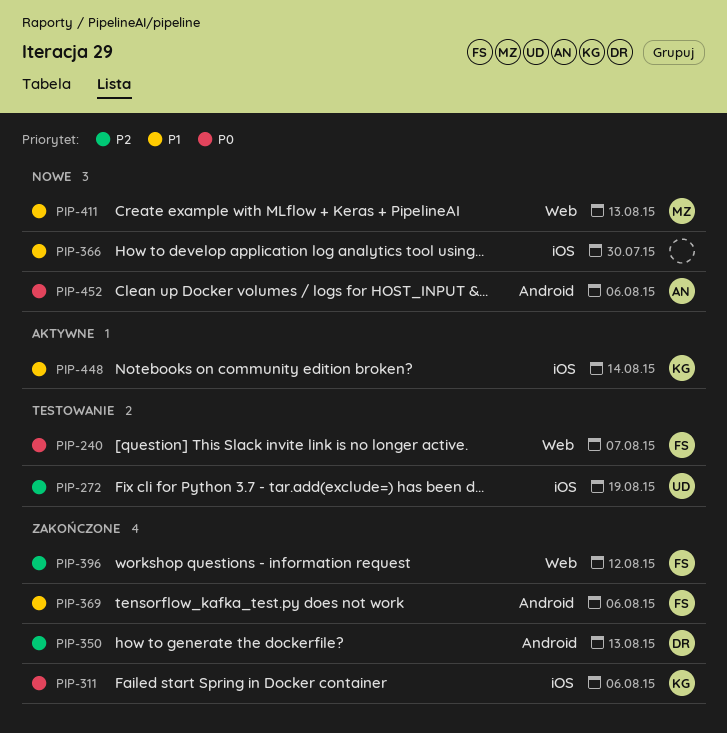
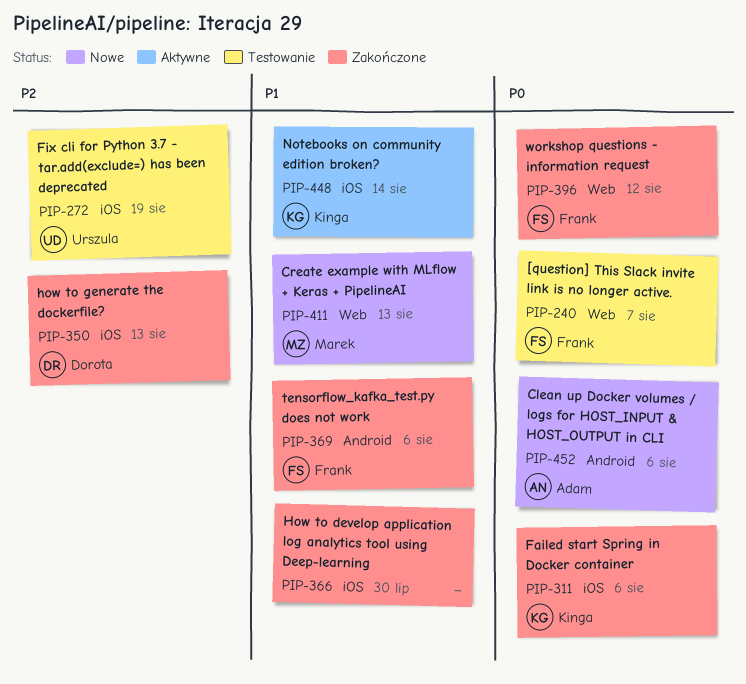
PIP-350, label: Android -> iOS
PIP-366, status: Nowe -> Zakończone
PIP-396, priority: P2 -> P0

